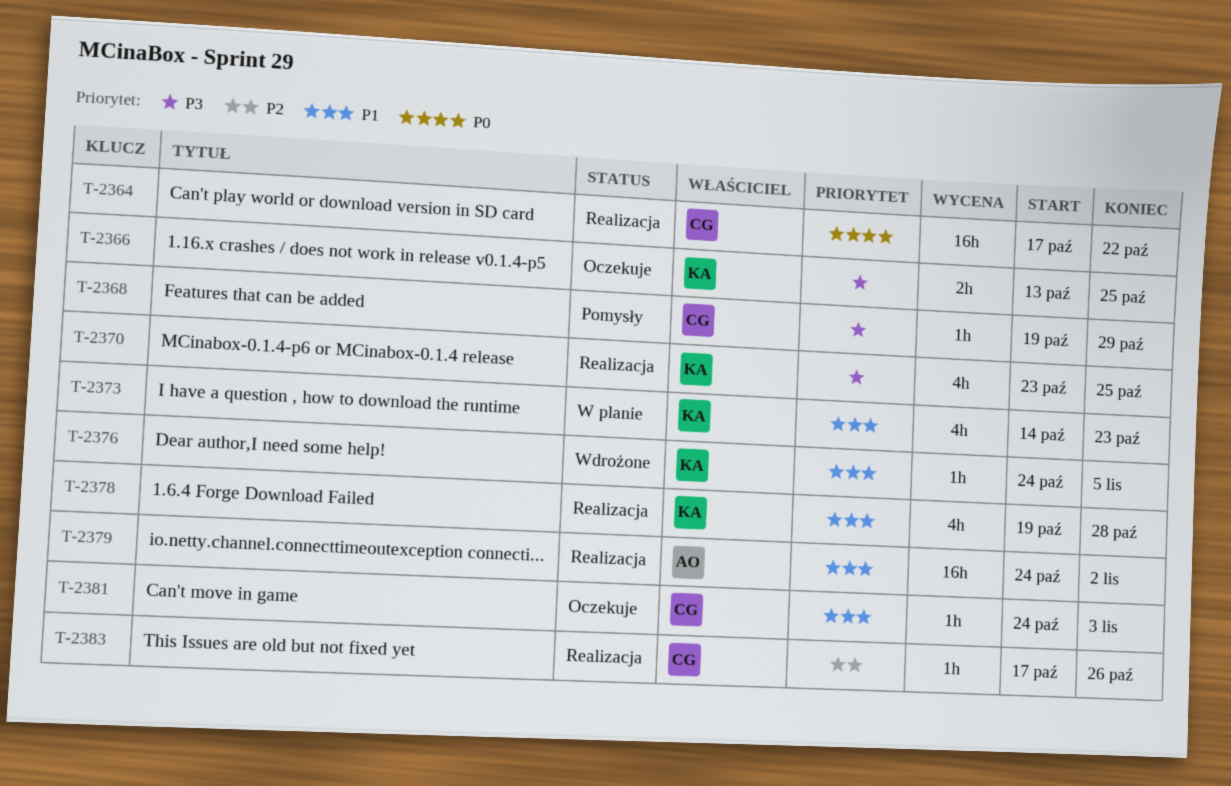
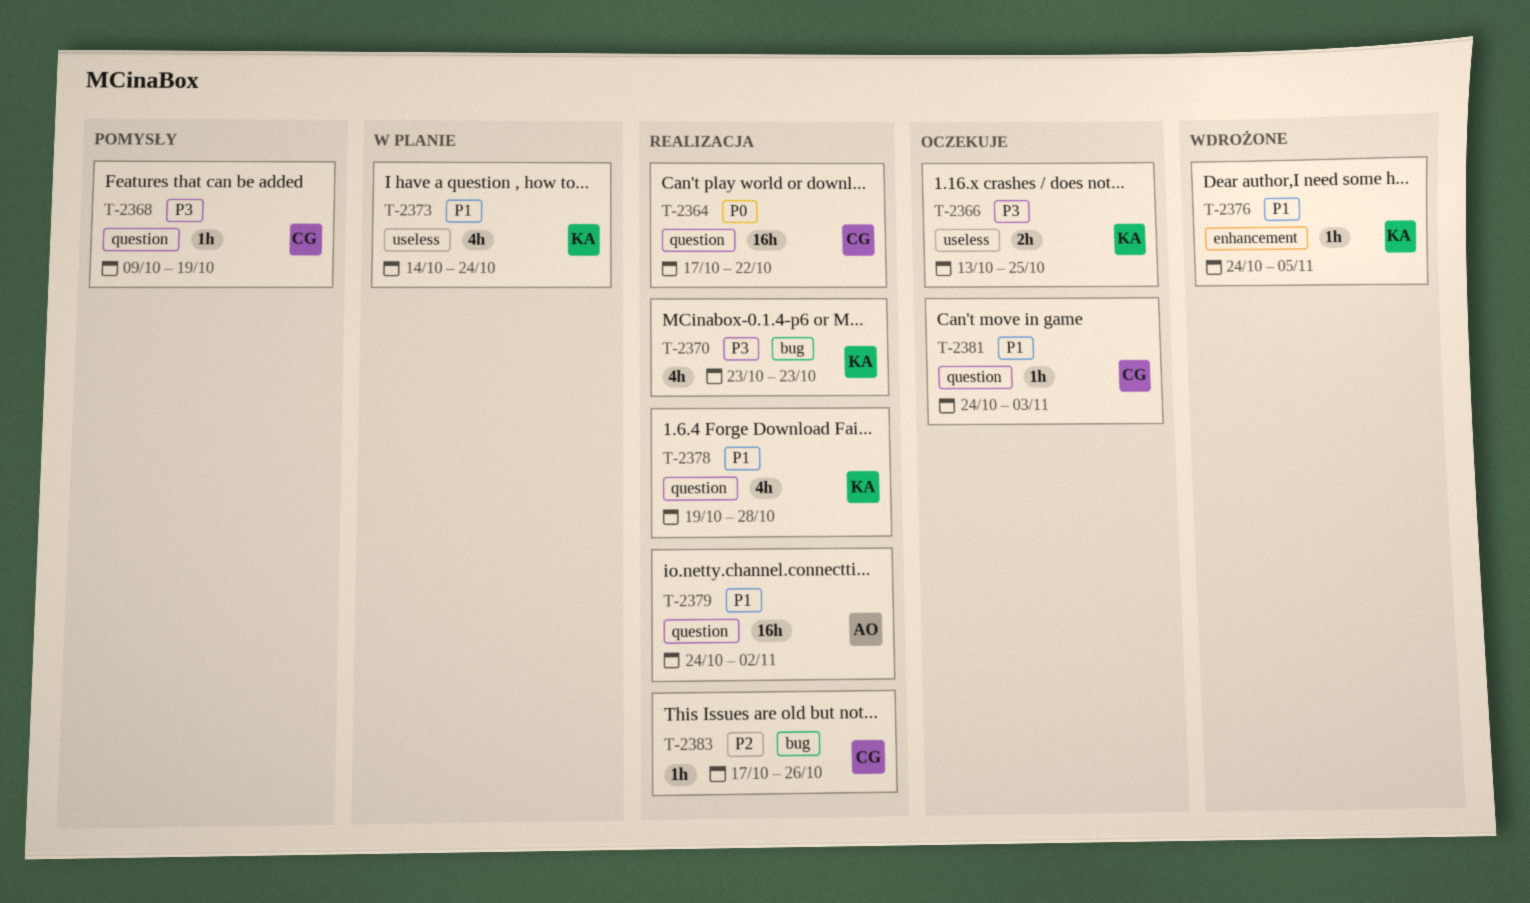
T-2368, start: Oct 19 -> Oct 9
T-2368, due: Oct 29 -> Oct 19
T-2370, due: Oct 25 -> Oct 23
T-2373, due: Oct 23 -> Oct 24

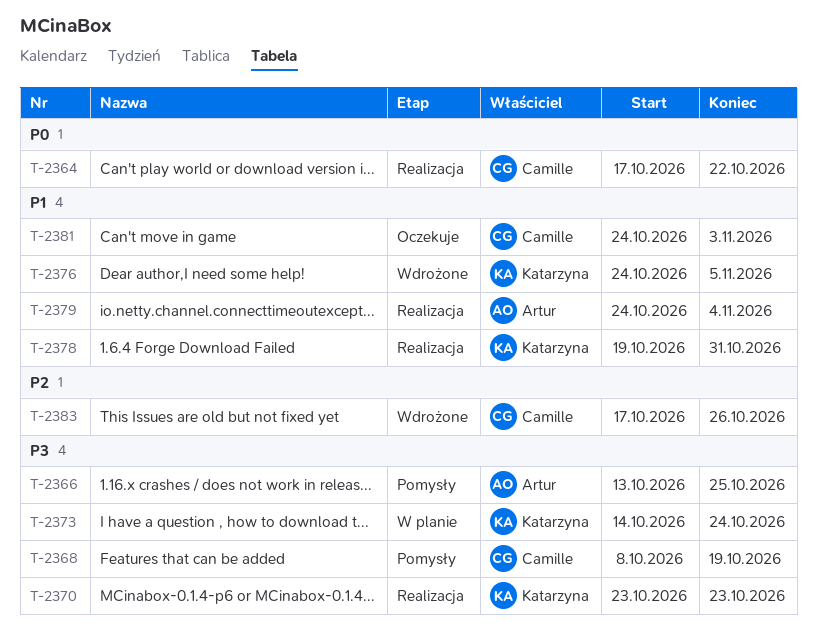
T-2366, status: Oczekuje -> Pomysły
T-2366, owner: Katarzyna -> Artur
T-2368, start: Oct 9 -> Oct 8
T-2373, priority: P1 -> P3
T-2378, due: Oct 28 -> Oct 31
T-2379, due: Nov 2 -> Nov 4
T-2383, status: Realizacja -> Wdrożone

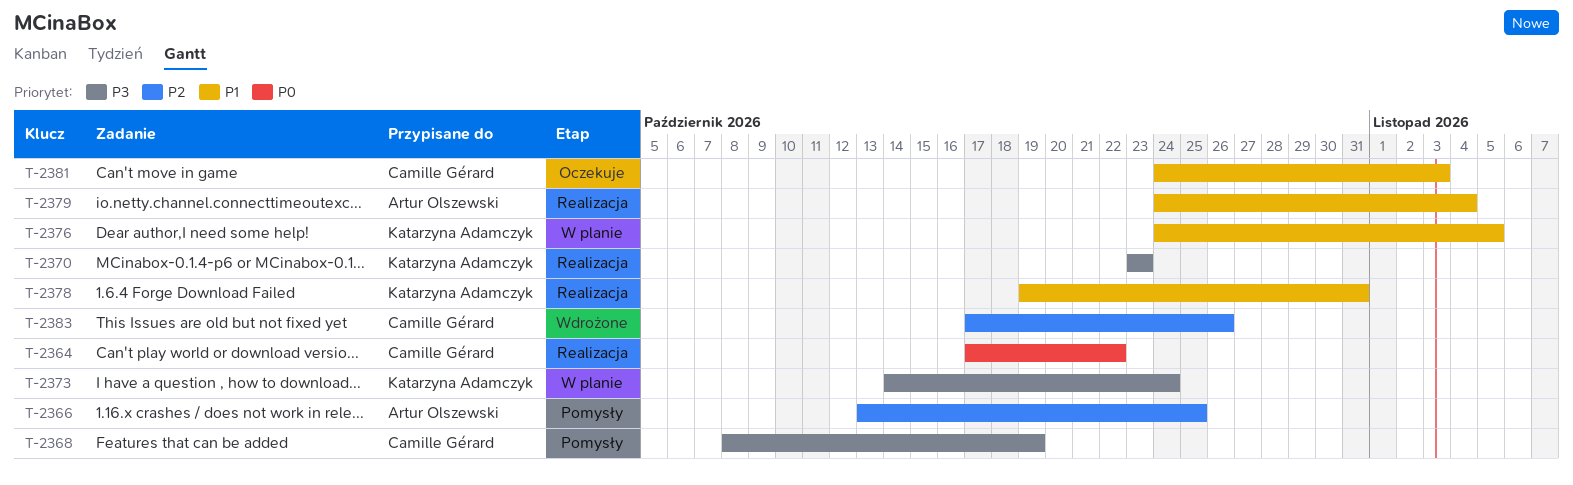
T-2366, priority: P3 -> P2
T-2376, status: Wdrożone -> W planie

